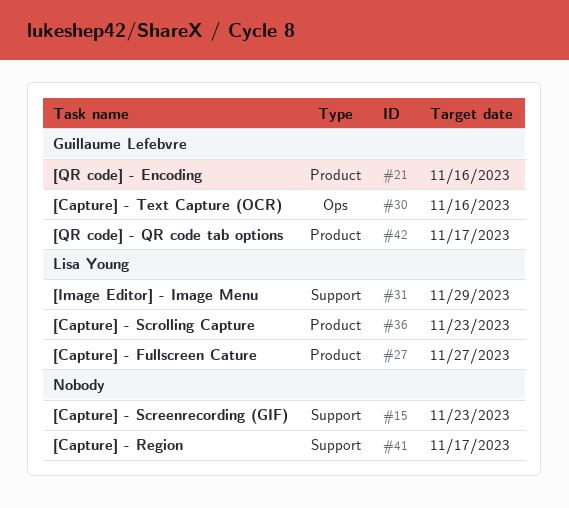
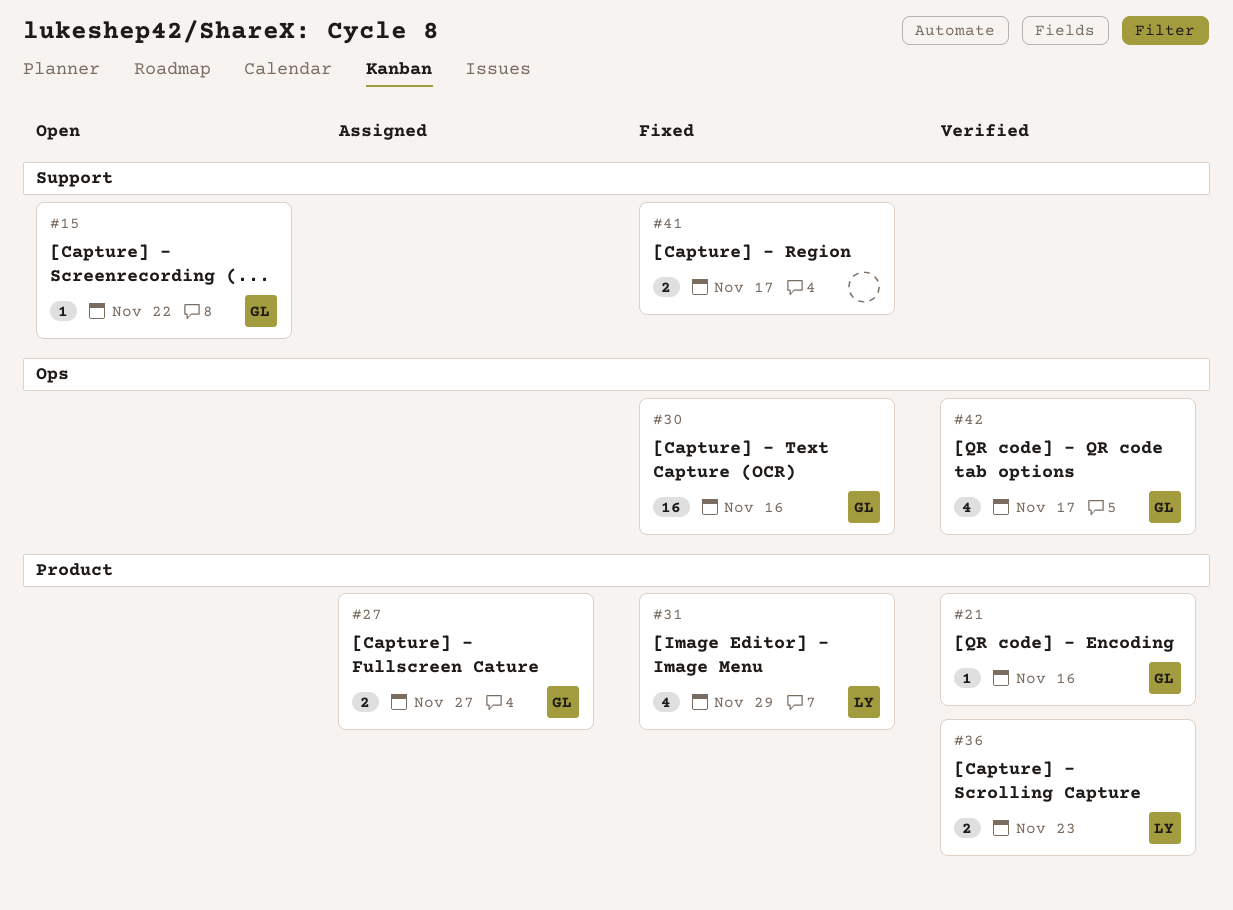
#15, owner: none -> Guillaume Lefebvre
#15, due: Nov 23 -> Nov 22
#27, owner: Lisa Young -> Guillaume Lefebvre
#31, label: Support -> Product
#42, label: Product -> Ops

